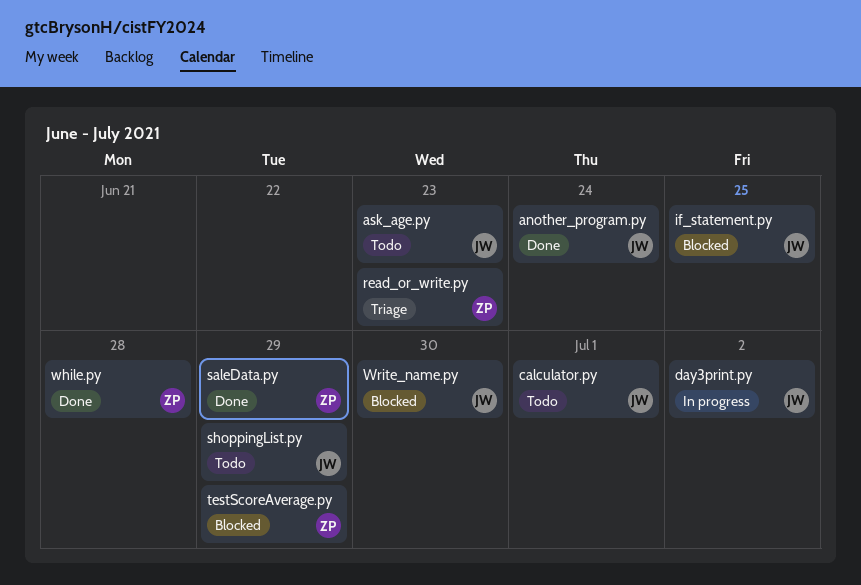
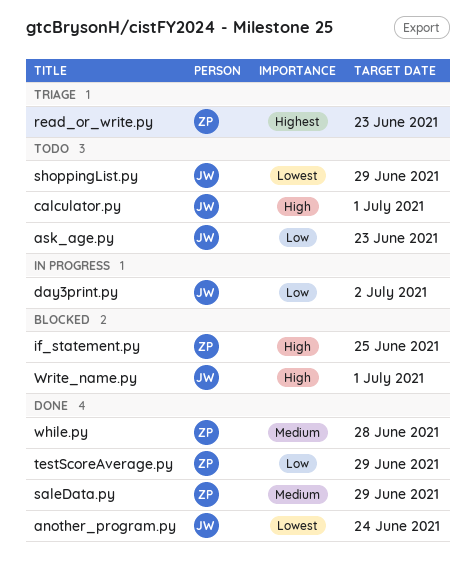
if_statement.py, owner: JW -> ZP
testScoreAverage.py, status: Blocked -> Done
Write_name.py, due: Jun 30 -> Jul 1

